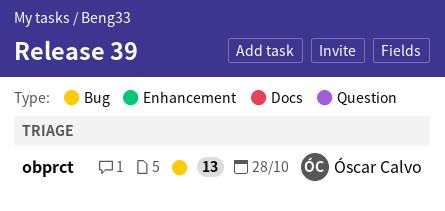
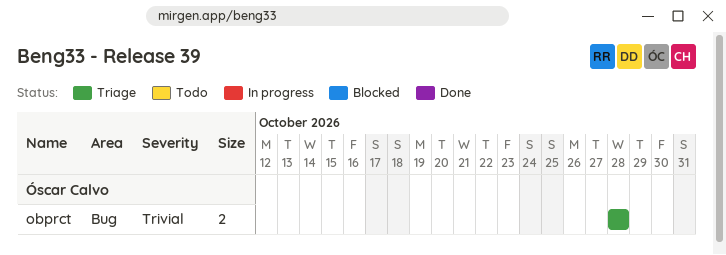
obprct, estimate: 13 -> 2

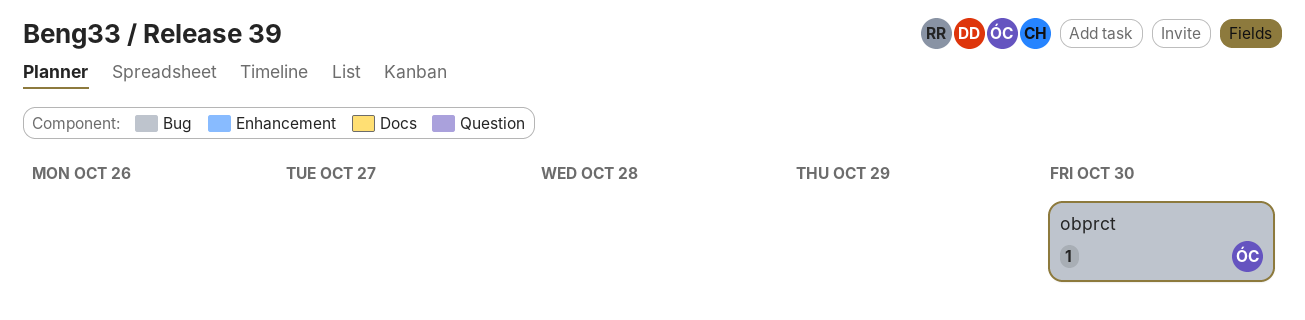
obprct, estimate: 2 -> 1
obprct, due: Oct 28 -> Oct 30

